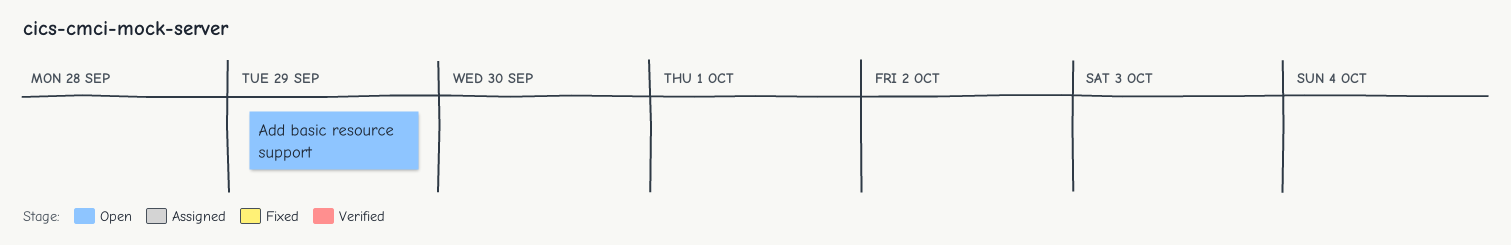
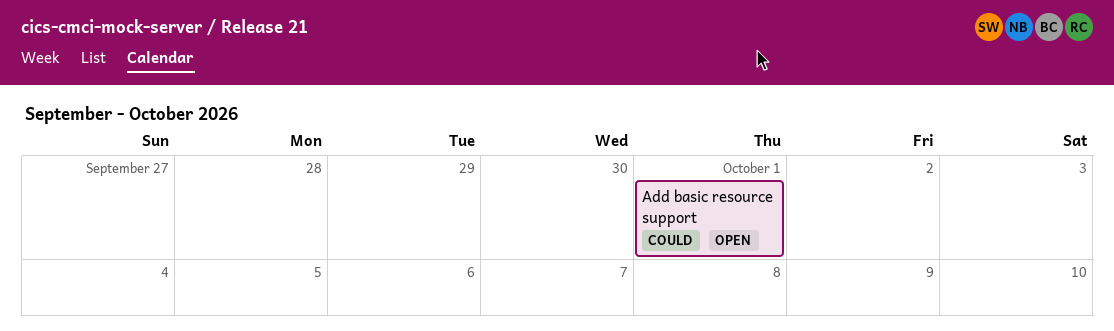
Add basic resource support, due: Sep 29 -> Oct 1

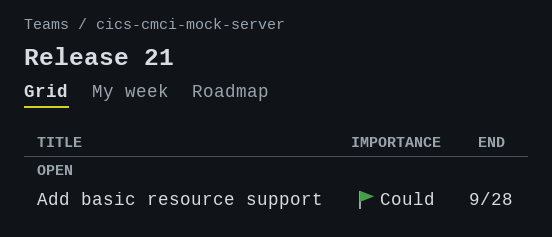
Add basic resource support, due: Oct 1 -> Sep 28

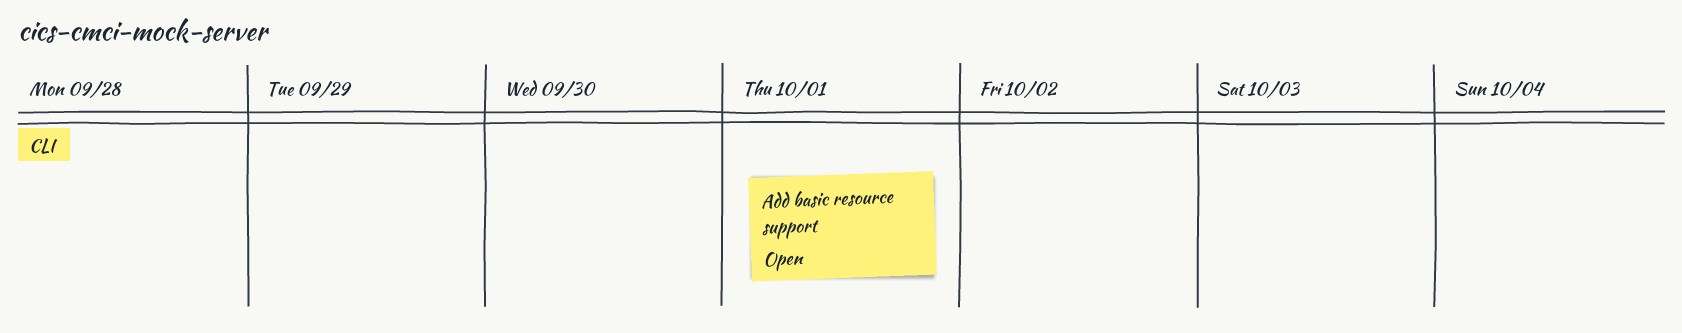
Add basic resource support, due: Sep 28 -> Oct 1

